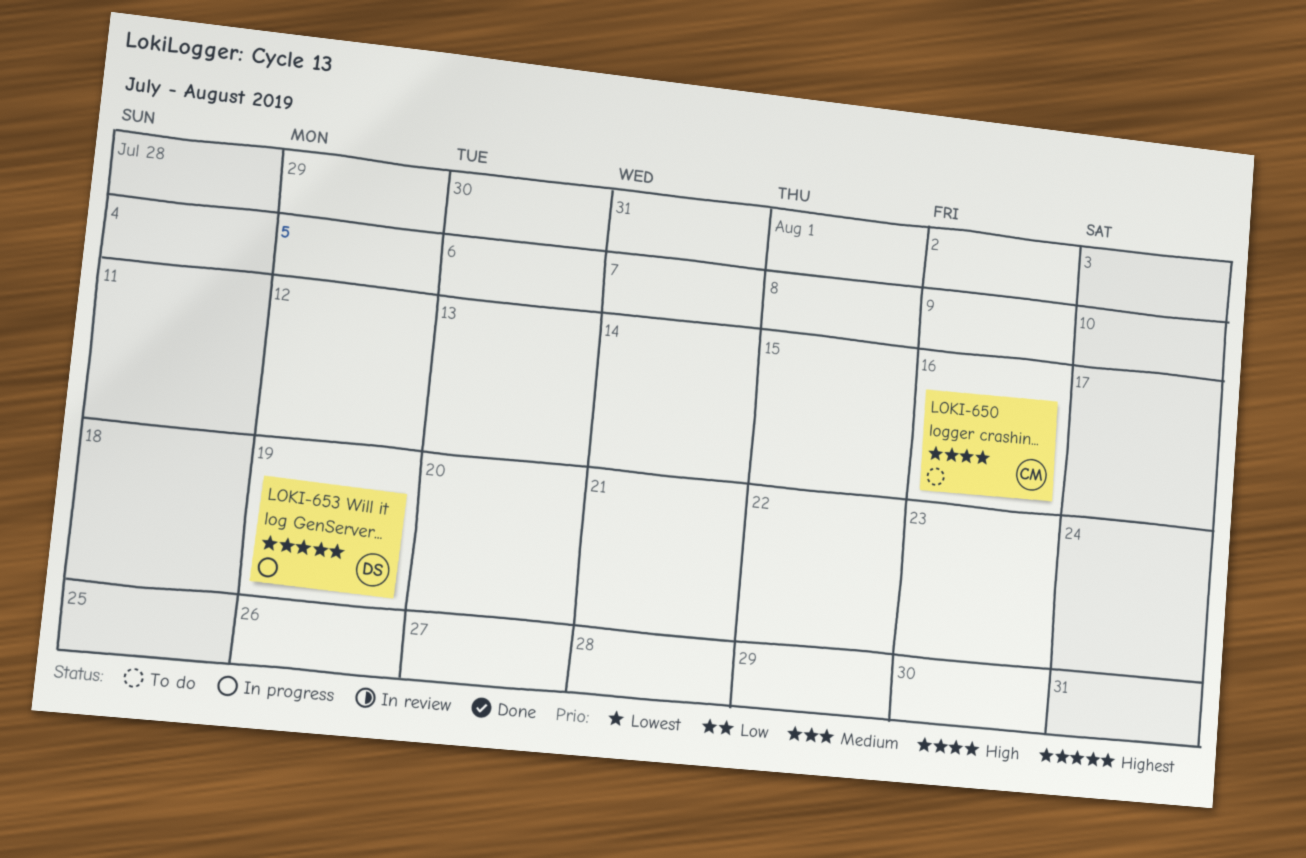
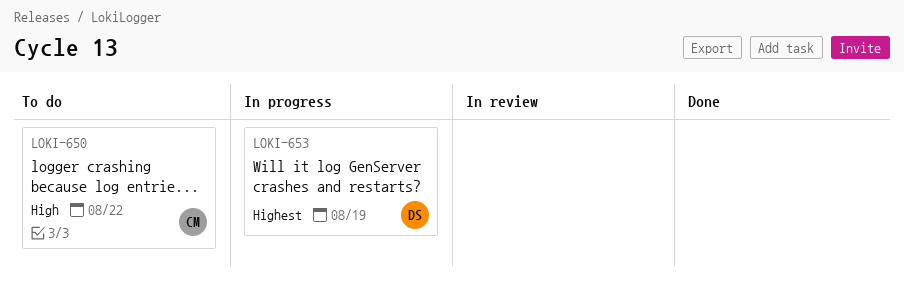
LOKI-650, due: Aug 16 -> Aug 22

